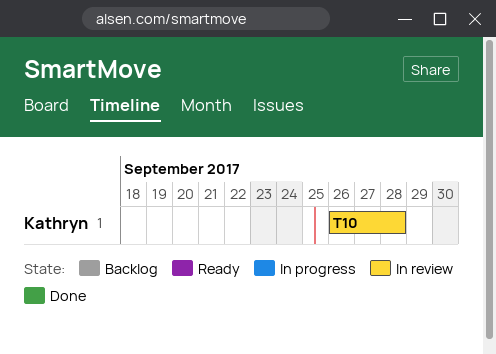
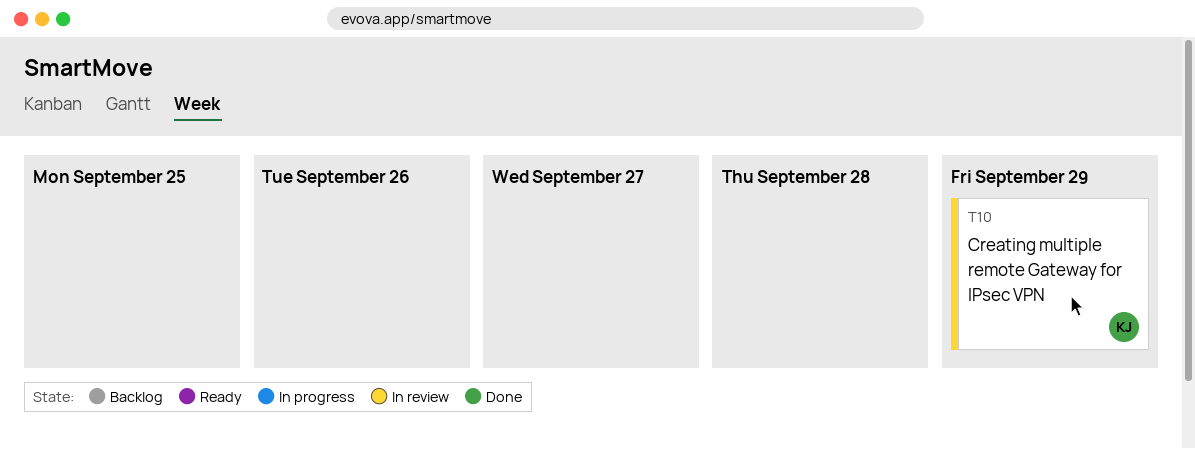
T10, due: Sep 28 -> Sep 29

